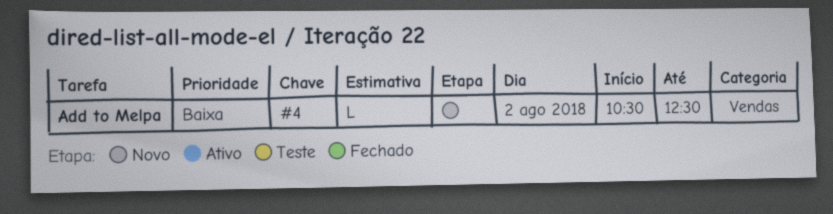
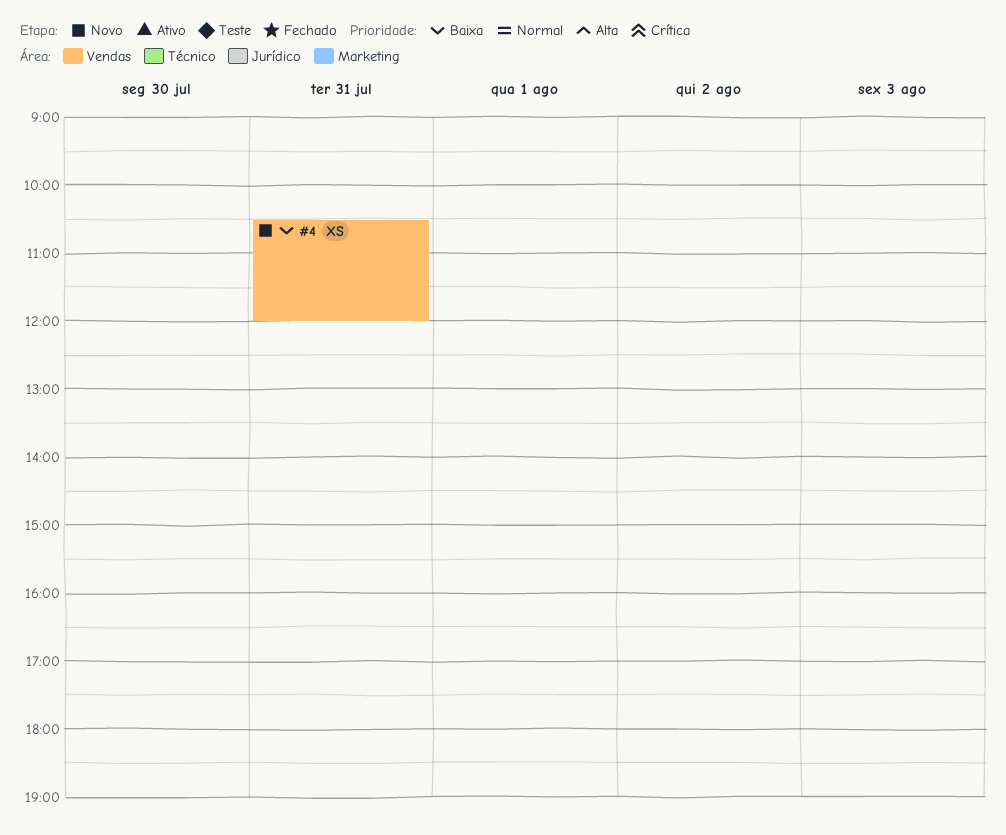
#4, estimate: L -> XS
#4, day: Aug 2 -> Jul 31
#4, ends: 12:30 -> 12:00

